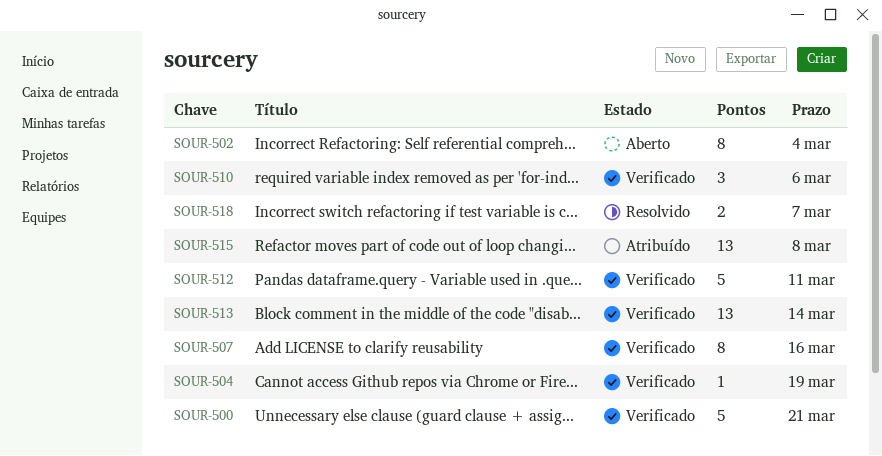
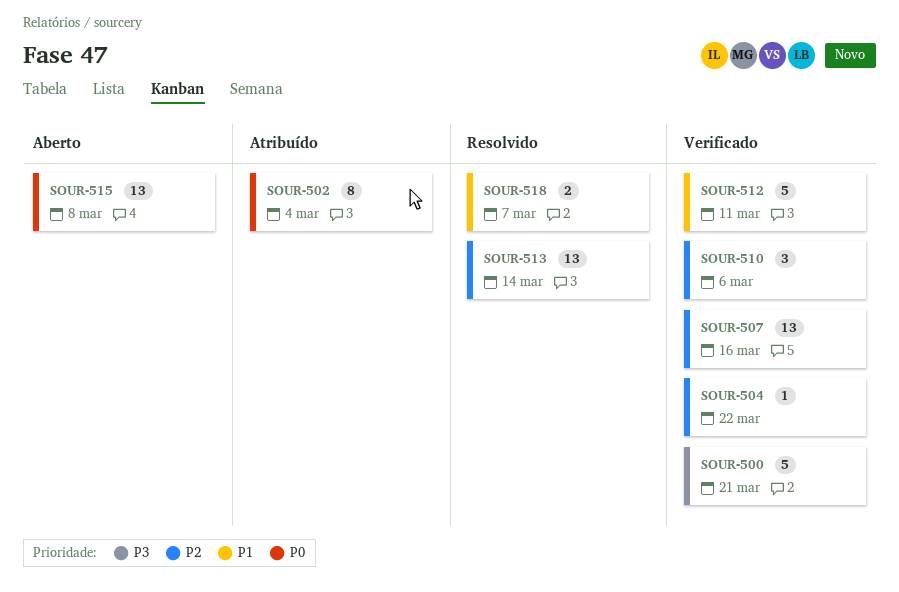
SOUR-502, status: Aberto -> Atribuído
SOUR-504, due: Mar 19 -> Mar 22
SOUR-507, estimate: 8 -> 13
SOUR-513, status: Verificado -> Resolvido
SOUR-515, status: Atribuído -> Aberto

